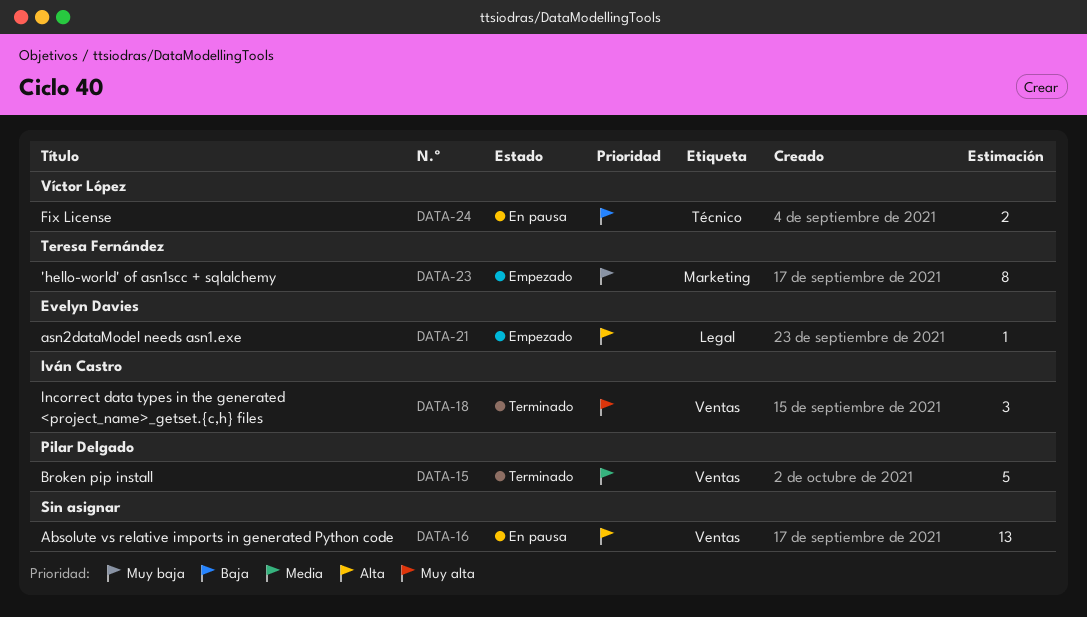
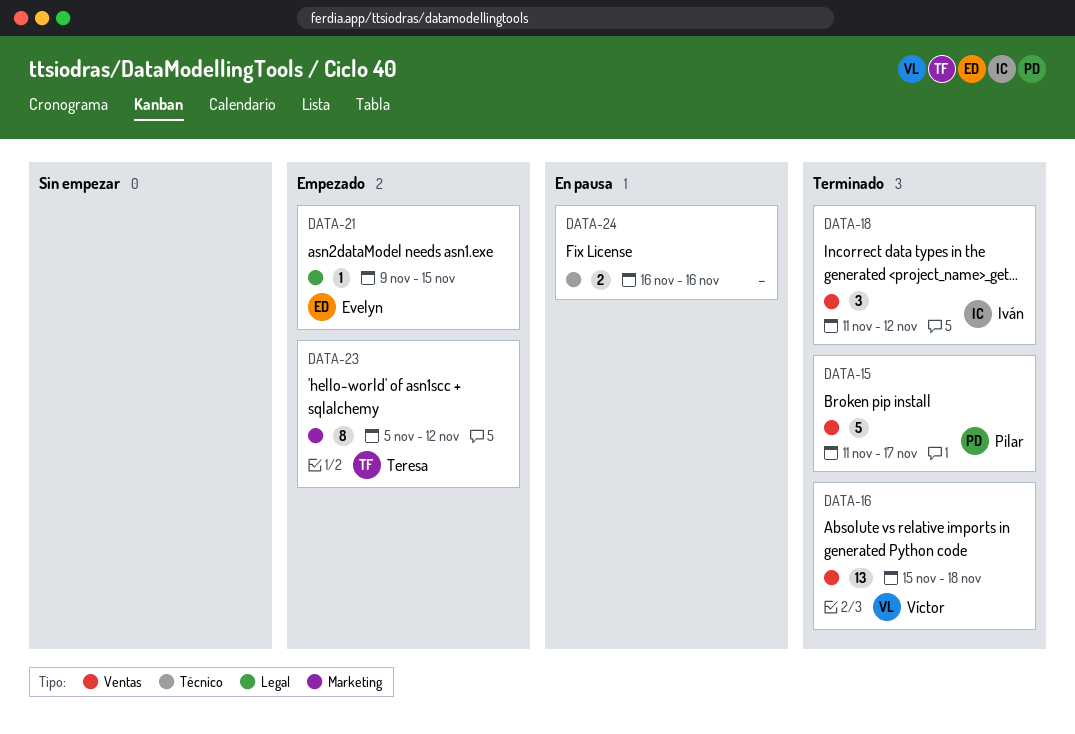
DATA-16, status: En pausa -> Terminado
DATA-16, owner: none -> Víctor López
DATA-24, owner: Víctor López -> none

